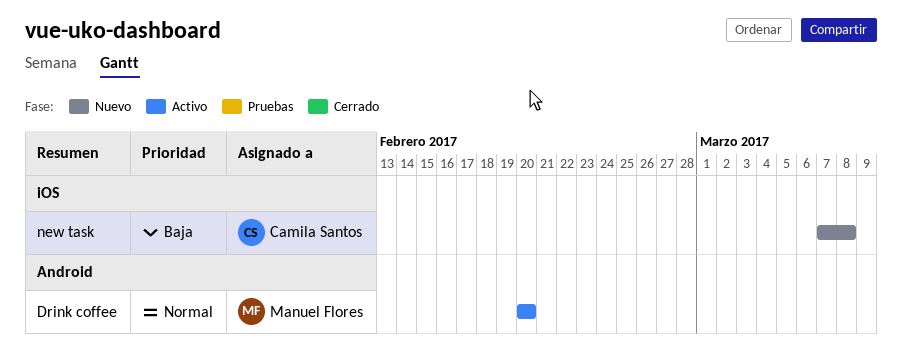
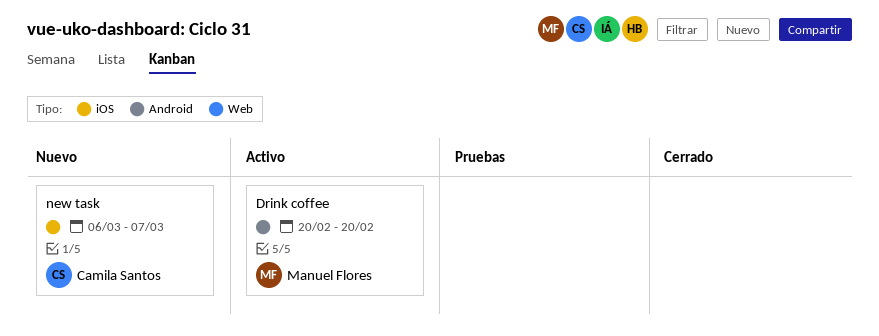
new task, start: Mar 7 -> Mar 6
new task, due: Mar 8 -> Mar 7

